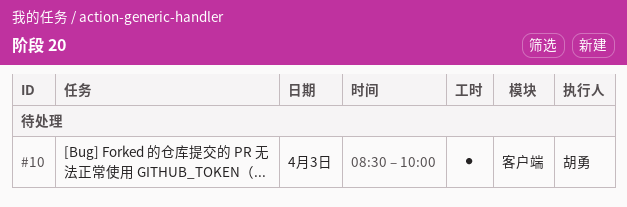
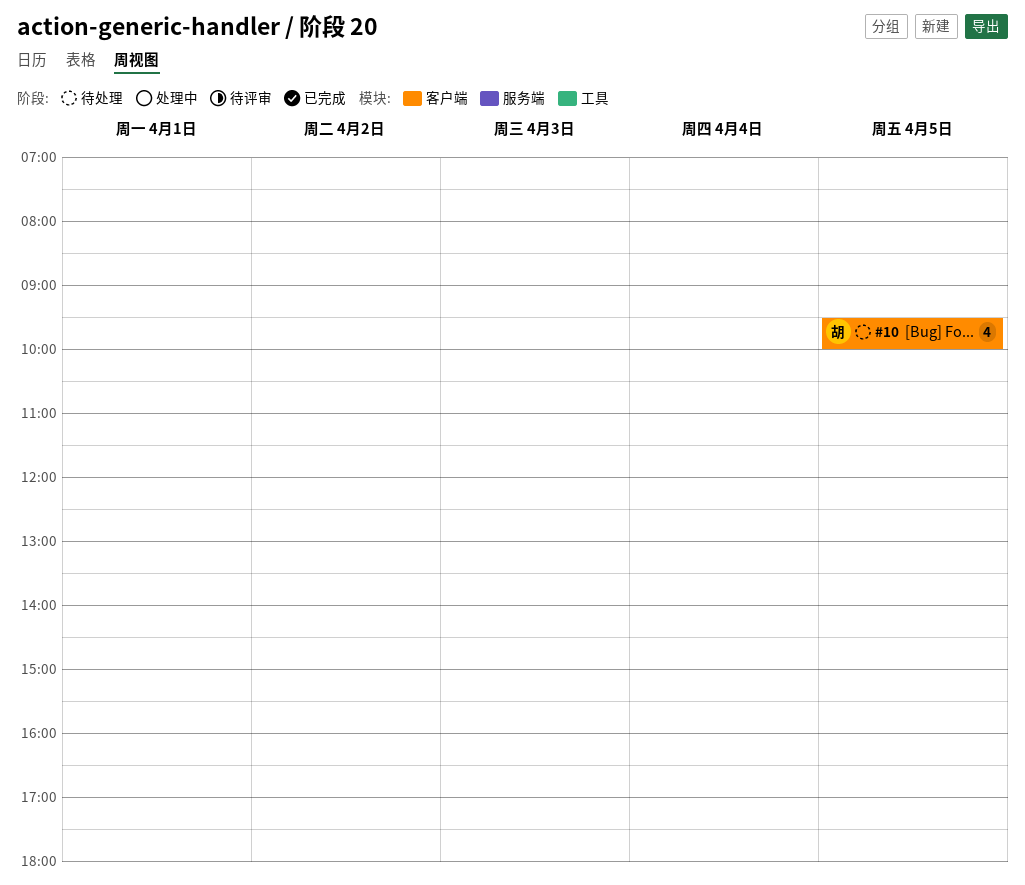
#10, estimate: 1 -> 4
#10, day: Apr 3 -> Apr 5
#10, begins: 08:30 -> 09:30

